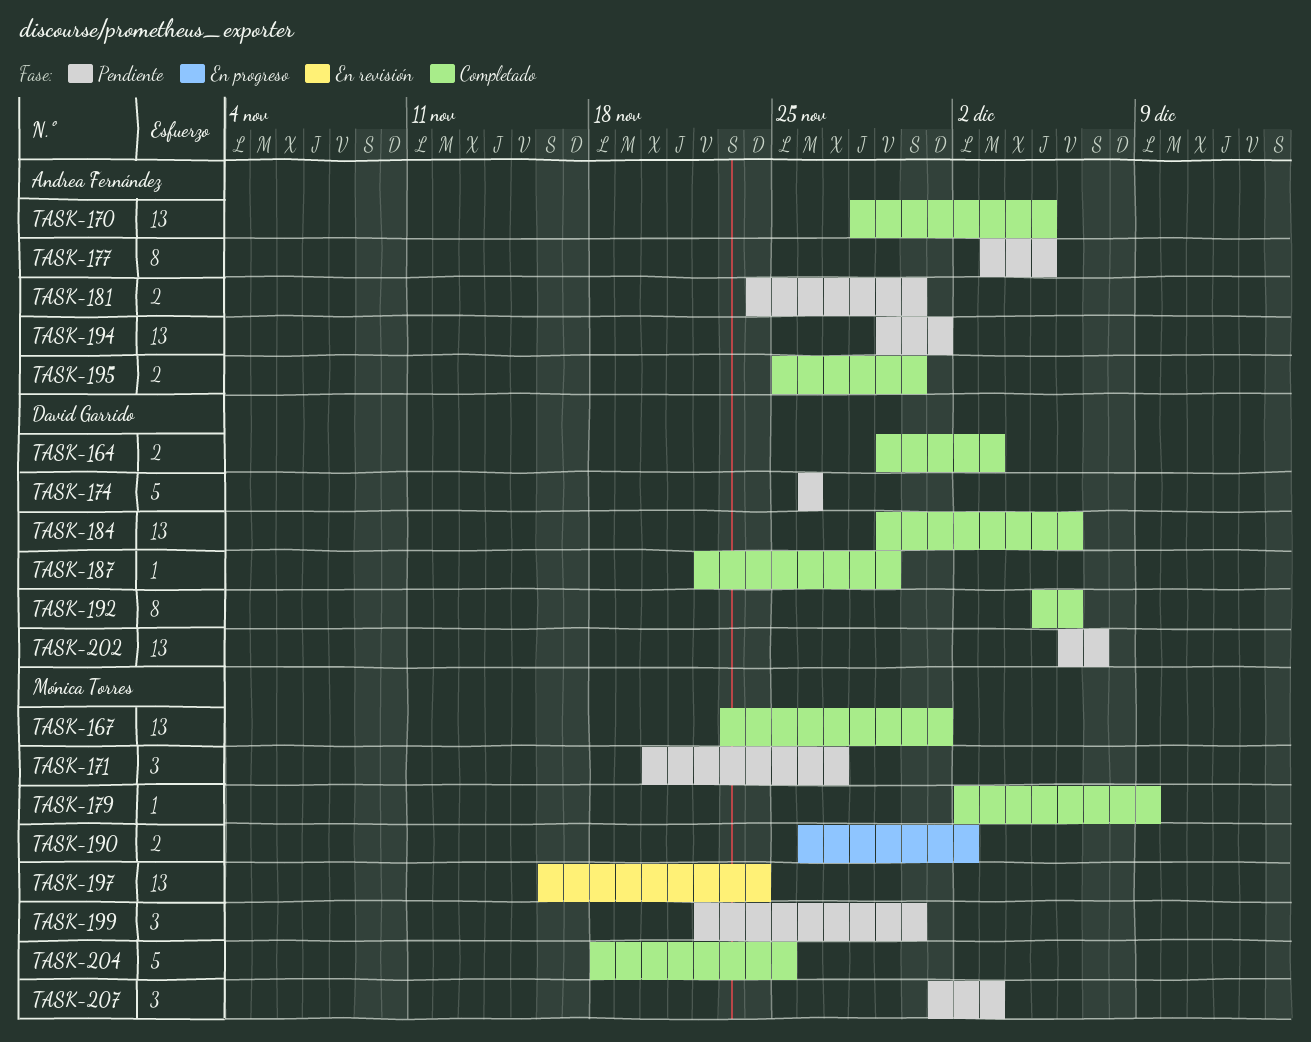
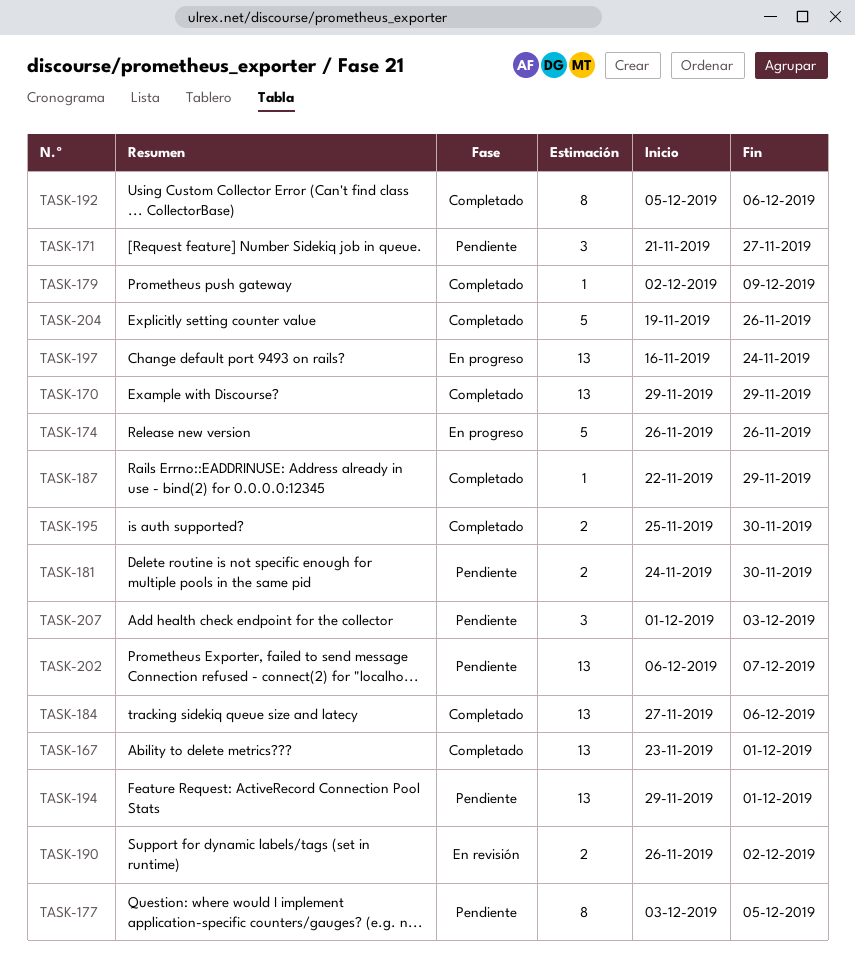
TASK-164: present -> none
TASK-170, start: Nov 28 -> Nov 29
TASK-170, due: Dec 5 -> Nov 29
TASK-171, start: Nov 20 -> Nov 21
TASK-174, status: Pendiente -> En progreso
TASK-184, start: Nov 29 -> Nov 27
TASK-190, status: En progreso -> En revisión
TASK-197, status: En revisión -> En progreso
TASK-199: present -> none
TASK-204, start: Nov 18 -> Nov 19
TASK-204, due: Nov 25 -> Nov 26

